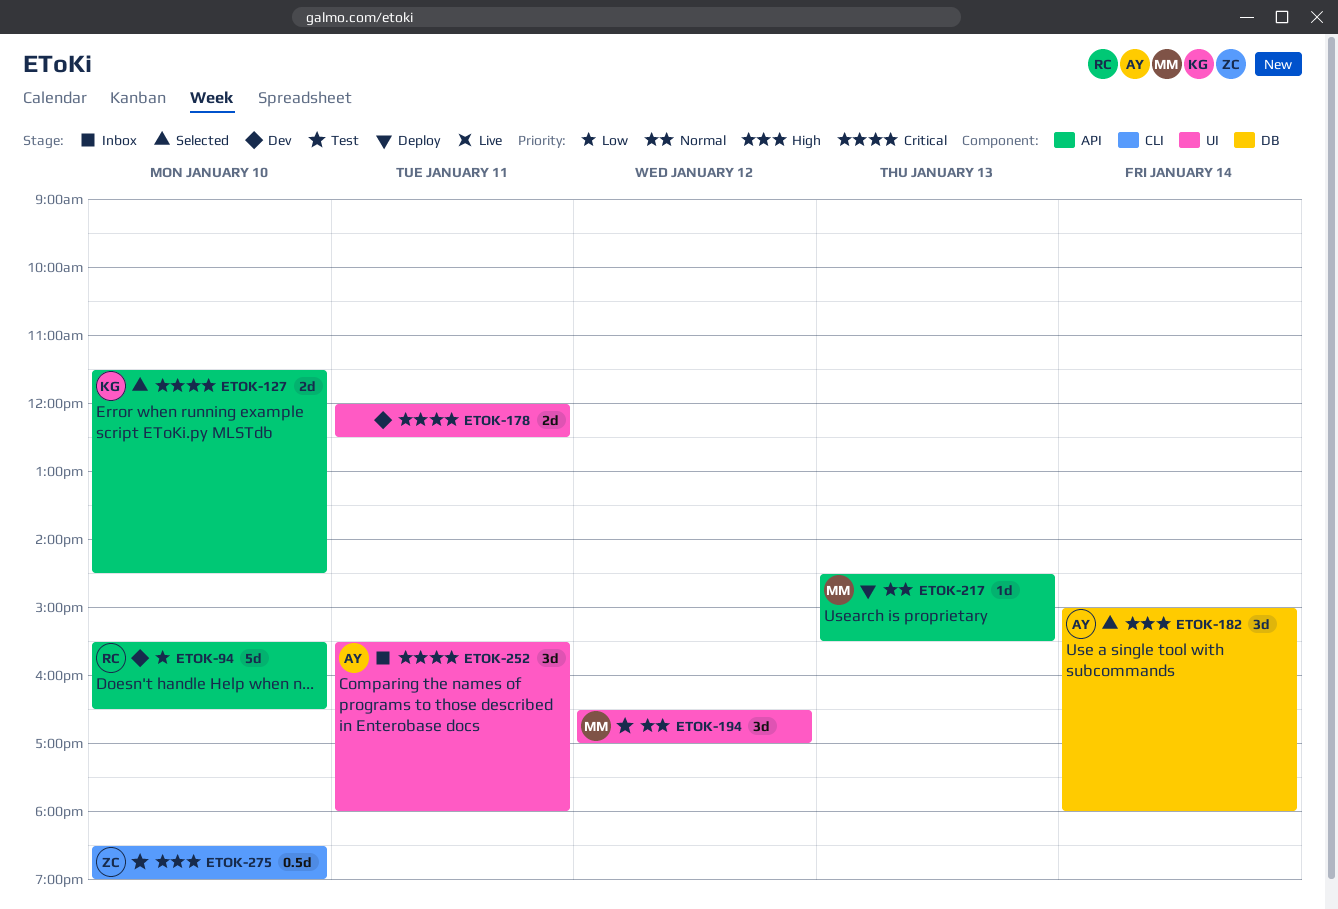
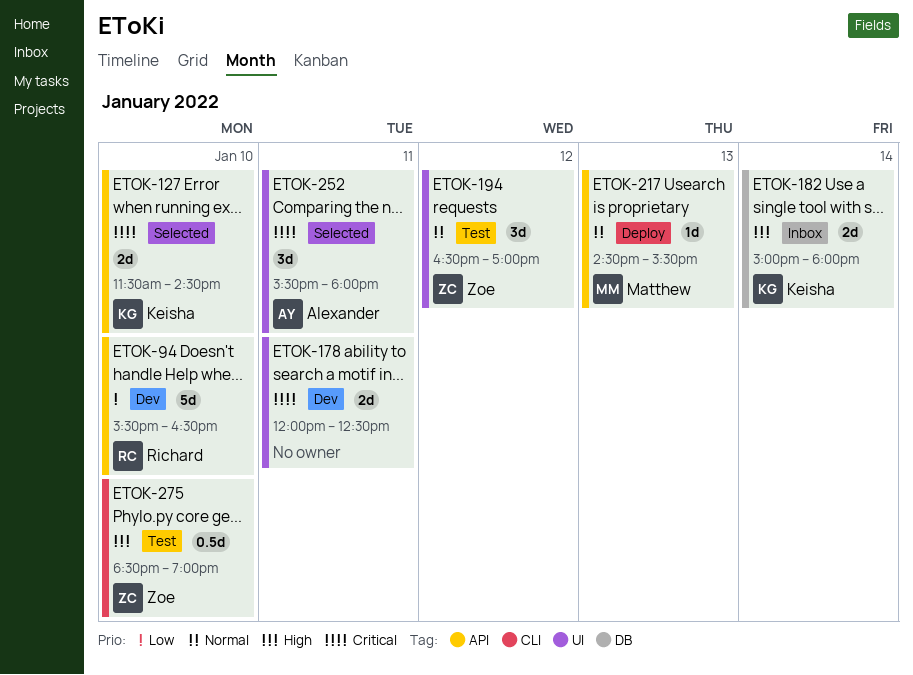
ETOK-182, status: Selected -> Inbox
ETOK-182, owner: Alexander -> Keisha
ETOK-182, estimate: 3d -> 2d
ETOK-194, owner: Matthew -> Zoe
ETOK-252, status: Inbox -> Selected

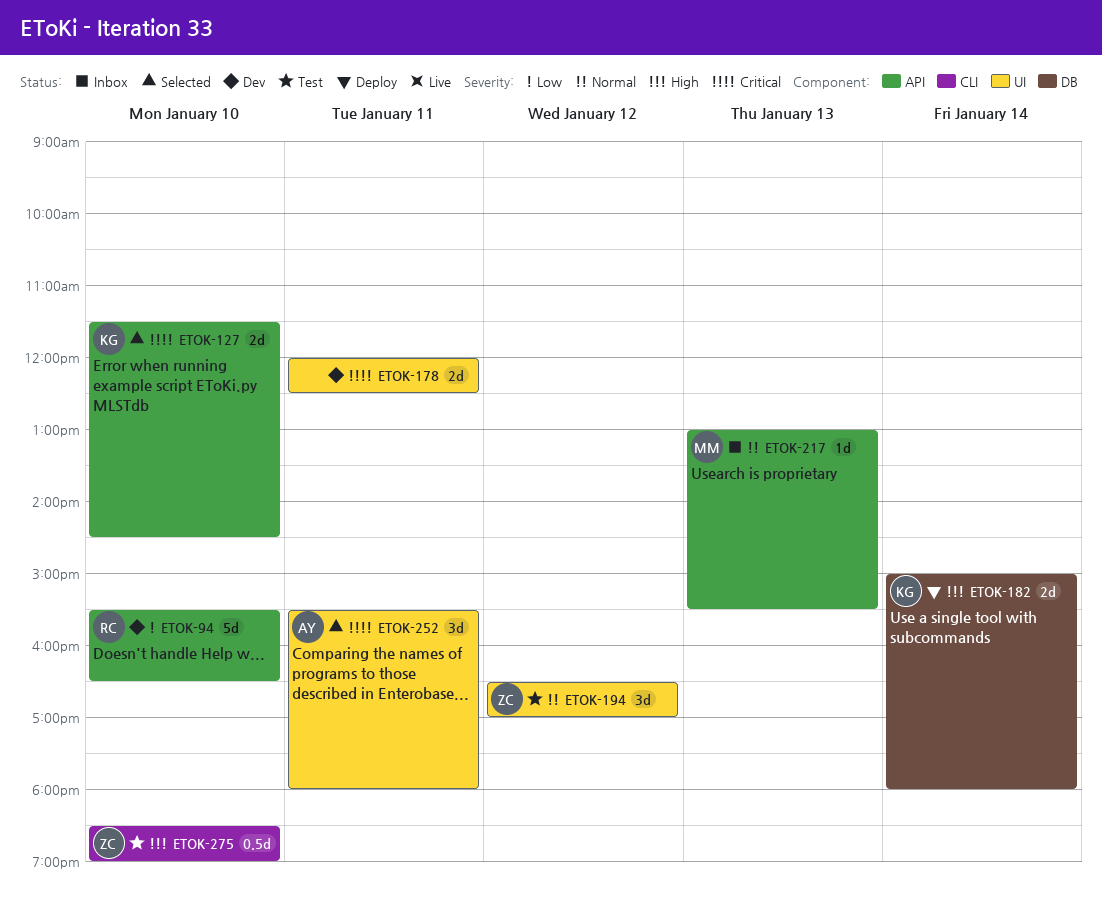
ETOK-182, status: Inbox -> Deploy
ETOK-217, status: Deploy -> Inbox
ETOK-217, begins: 14:30 -> 13:00

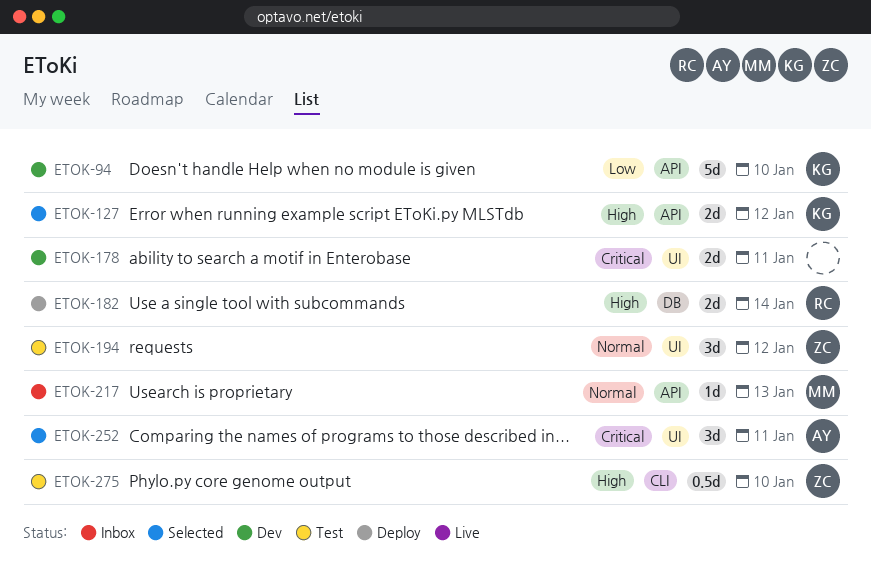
ETOK-94, owner: RC -> KG
ETOK-127, priority: Critical -> High
ETOK-127, day: Jan 10 -> Jan 12
ETOK-182, owner: KG -> RC

